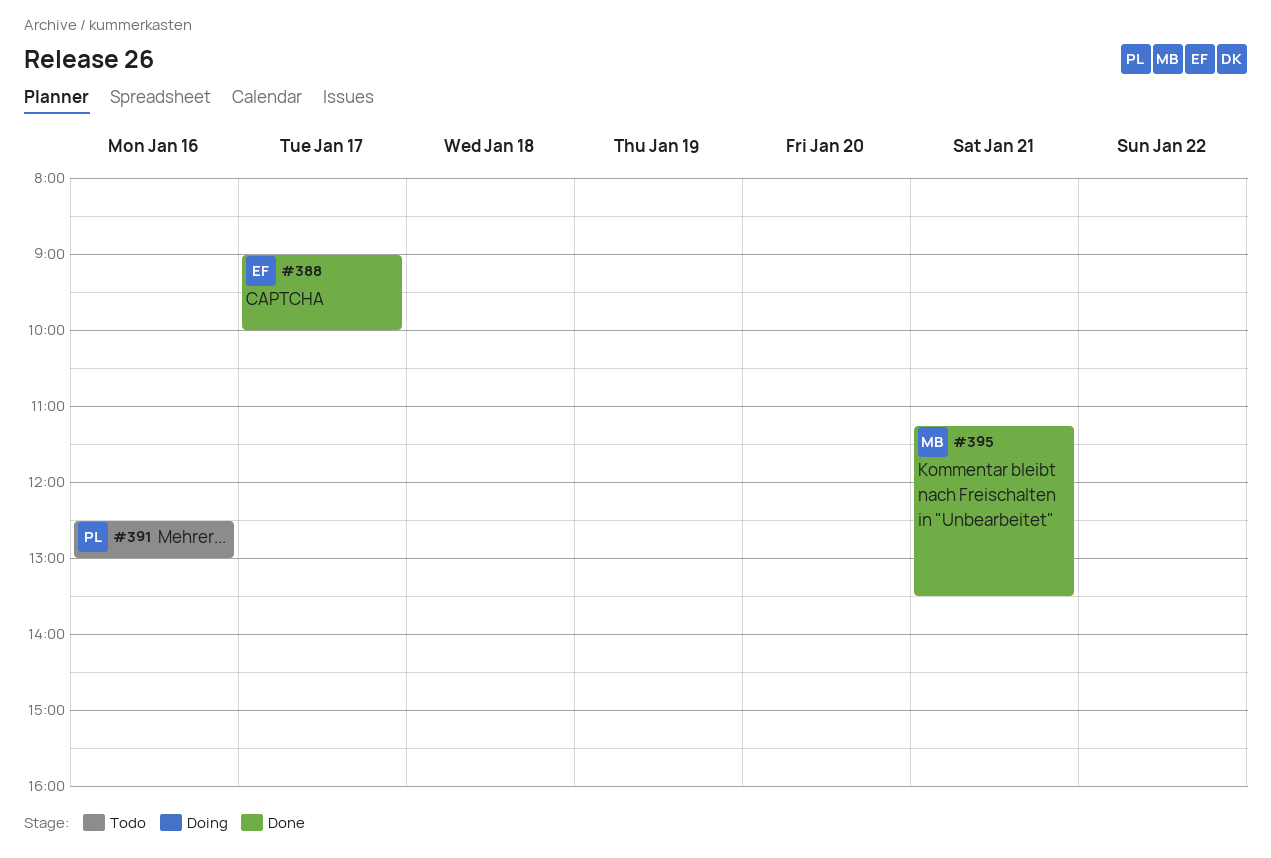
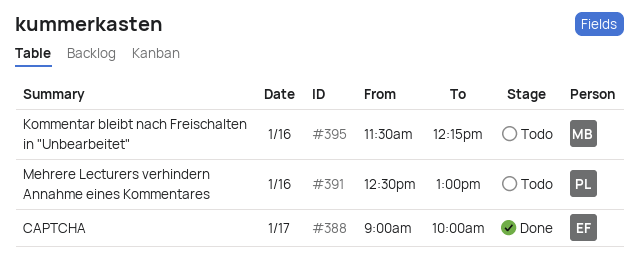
#395, status: Done -> Todo
#395, day: Jan 21 -> Jan 16
#395, begins: 11:15 -> 11:30
#395, ends: 13:30 -> 12:15

